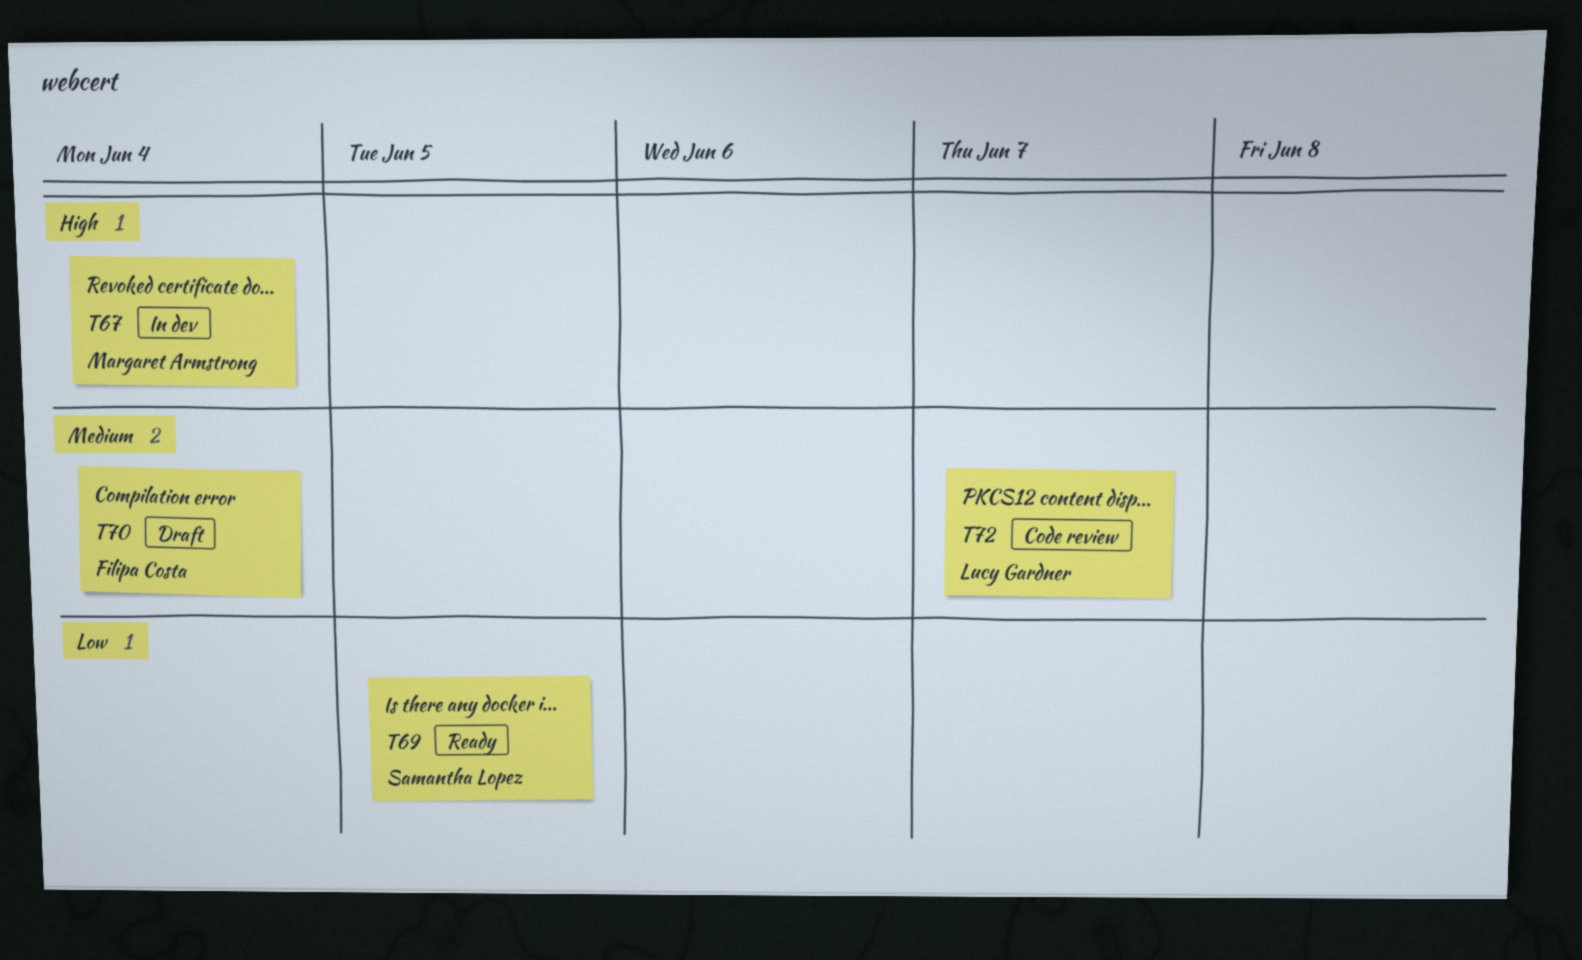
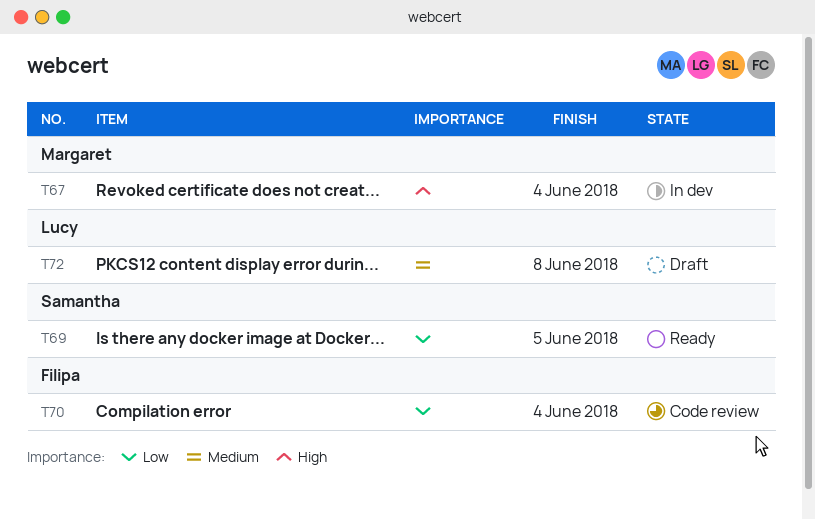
T70, status: Draft -> Code review
T70, priority: Medium -> Low
T72, status: Code review -> Draft
T72, due: Jun 7 -> Jun 8

